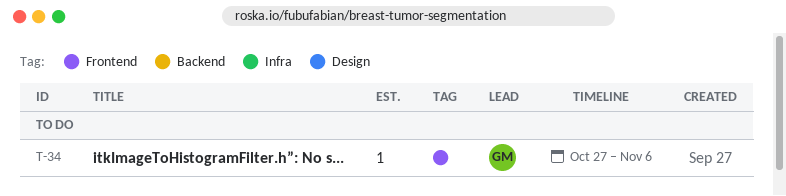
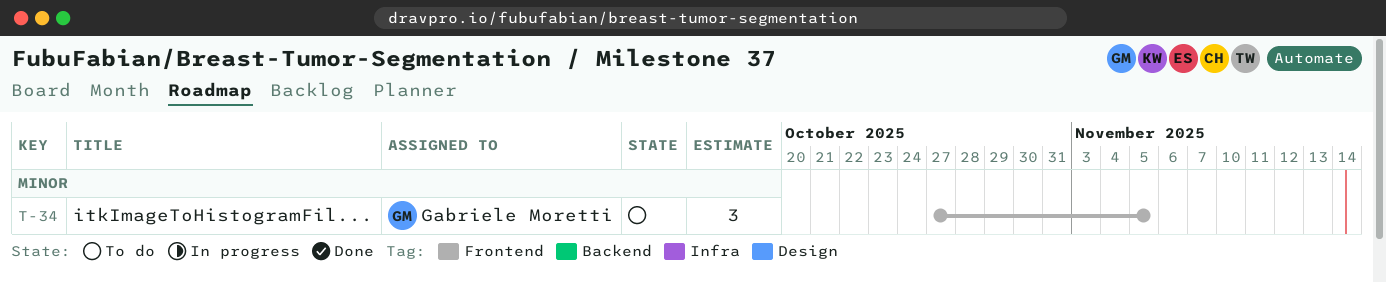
T-34, estimate: 1 -> 3
T-34, due: Nov 6 -> Nov 5

